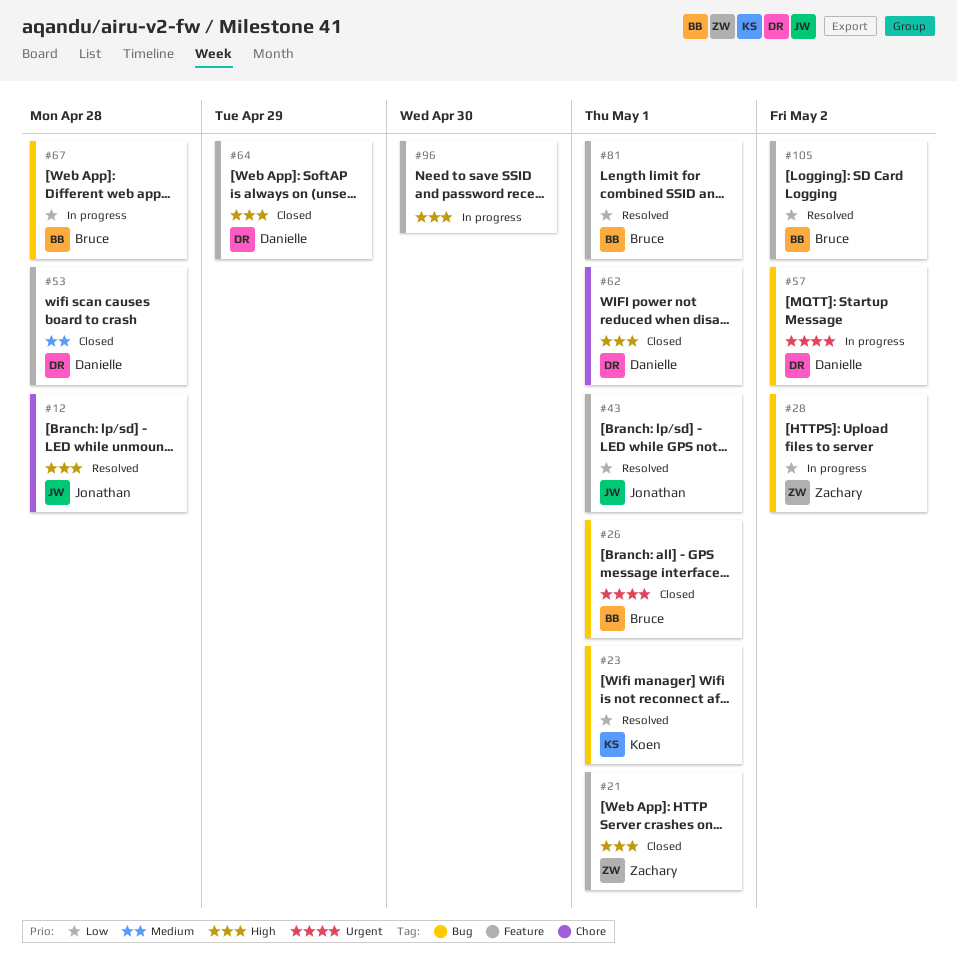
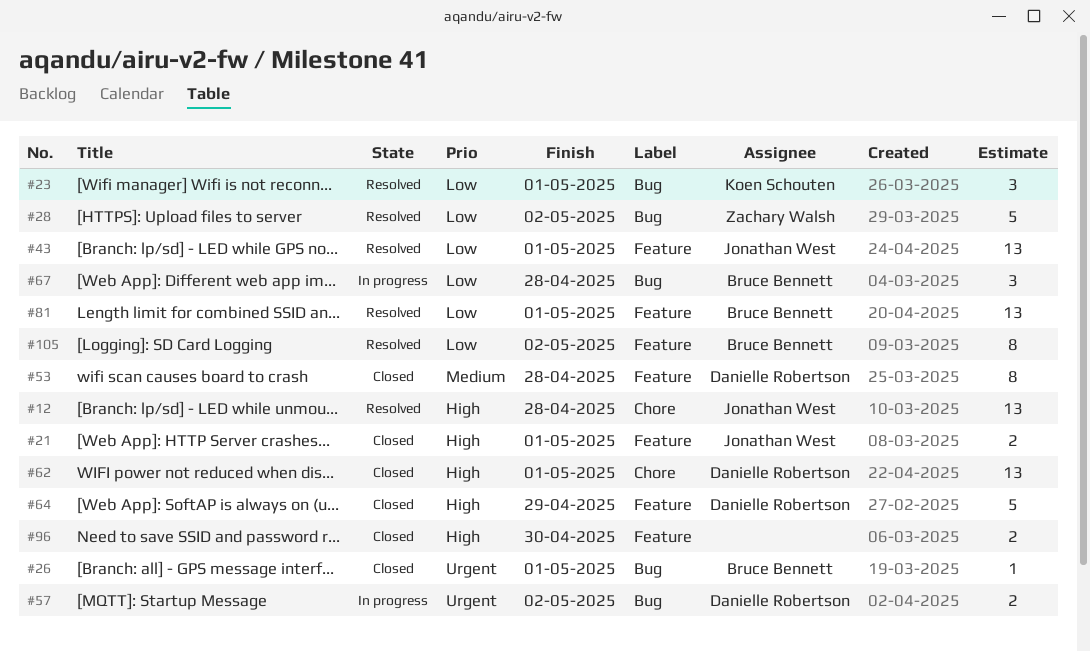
#21, owner: Zachary Walsh -> Jonathan West
#28, status: In progress -> Resolved
#96, status: In progress -> Closed

